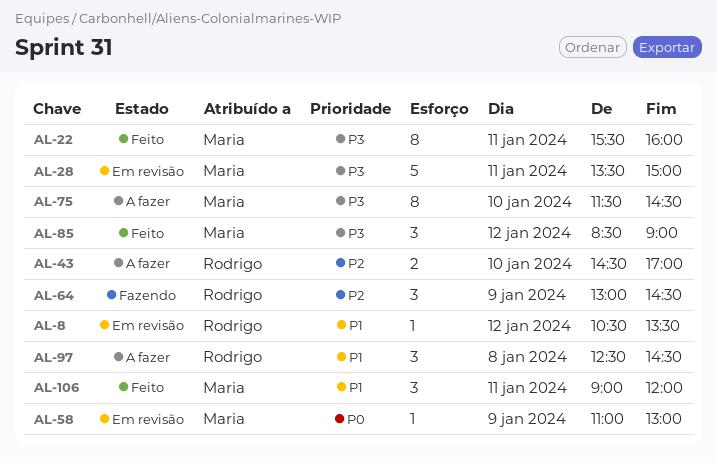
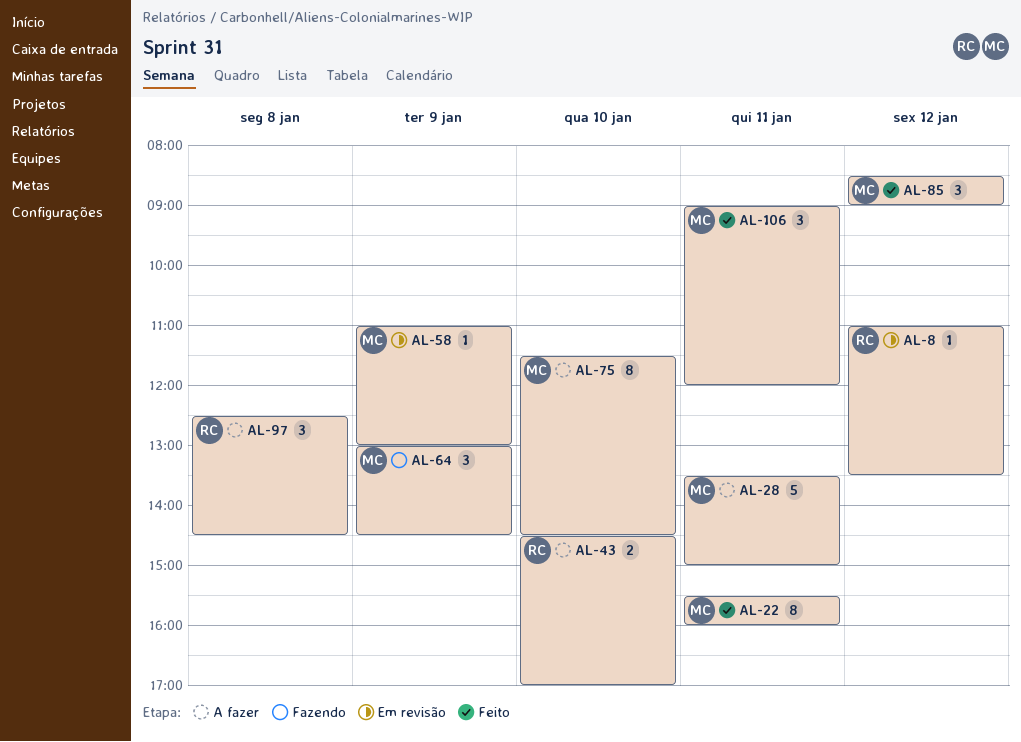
AL-8, begins: 10:30 -> 11:00
AL-28, status: Em revisão -> A fazer
AL-64, owner: Rodrigo -> Maria

